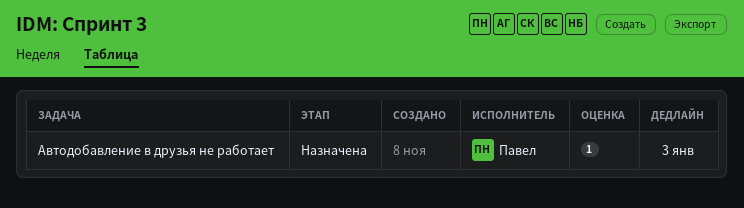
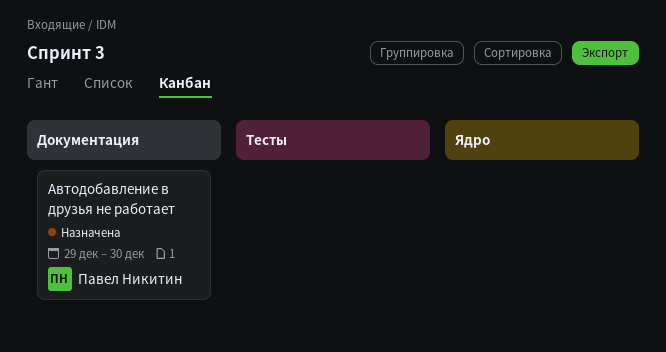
Автодобавление в друзья не работает, due: Jan 3 -> Dec 30

